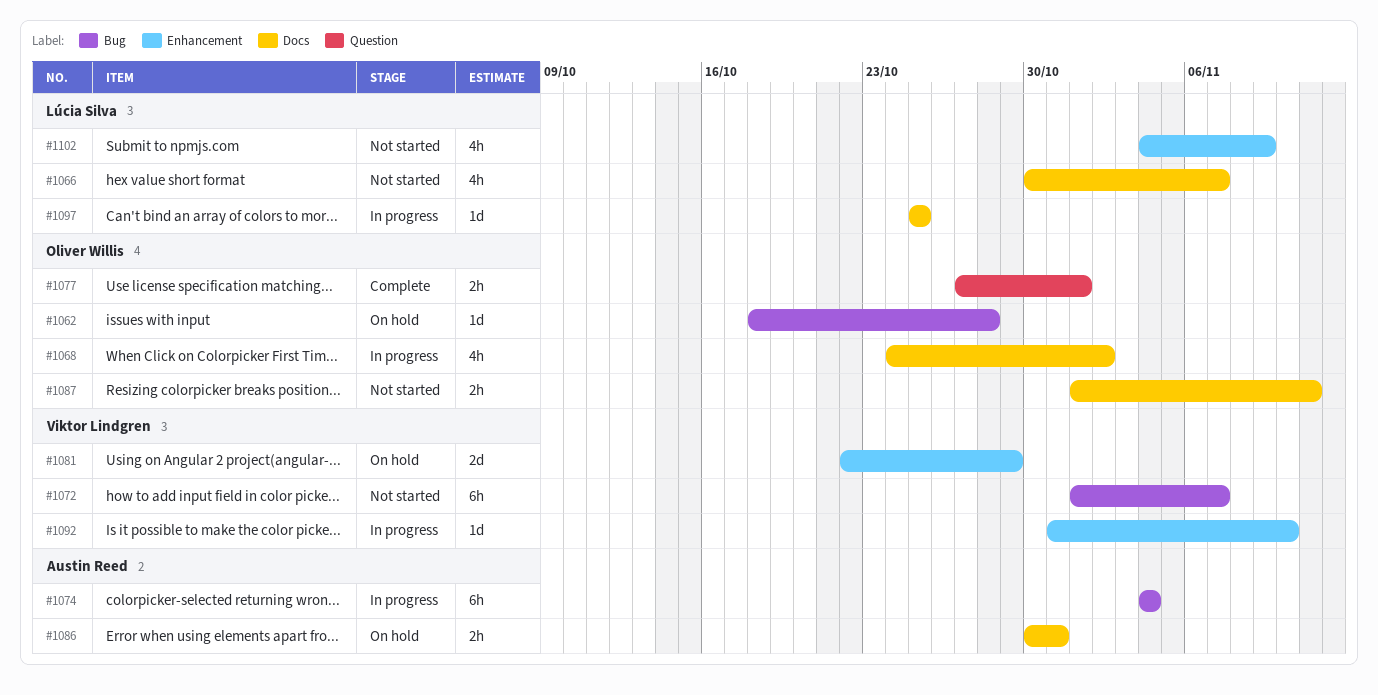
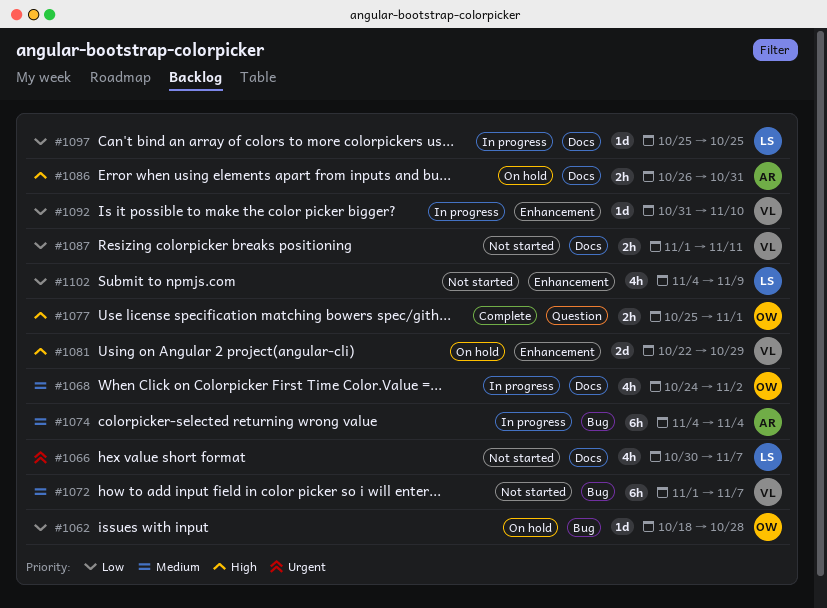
#1077, start: Oct 27 -> Oct 25
#1086, start: Oct 30 -> Oct 26
#1087, owner: Oliver Willis -> Viktor Lindgren

